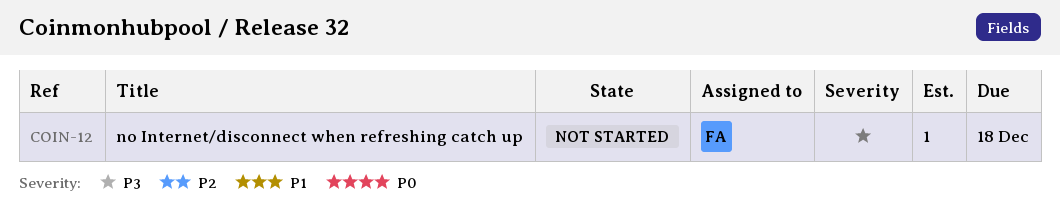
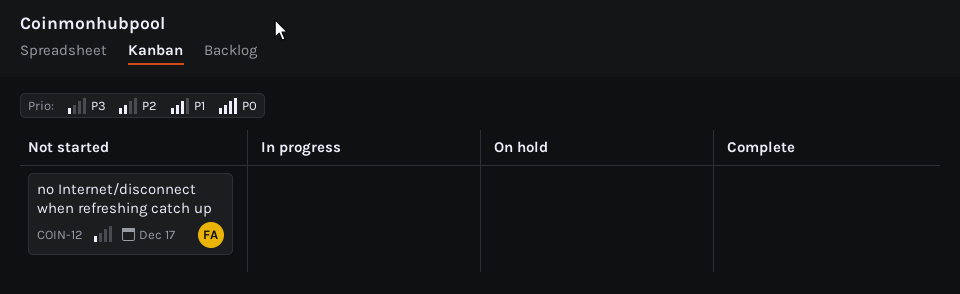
COIN-12, due: Dec 18 -> Dec 17

